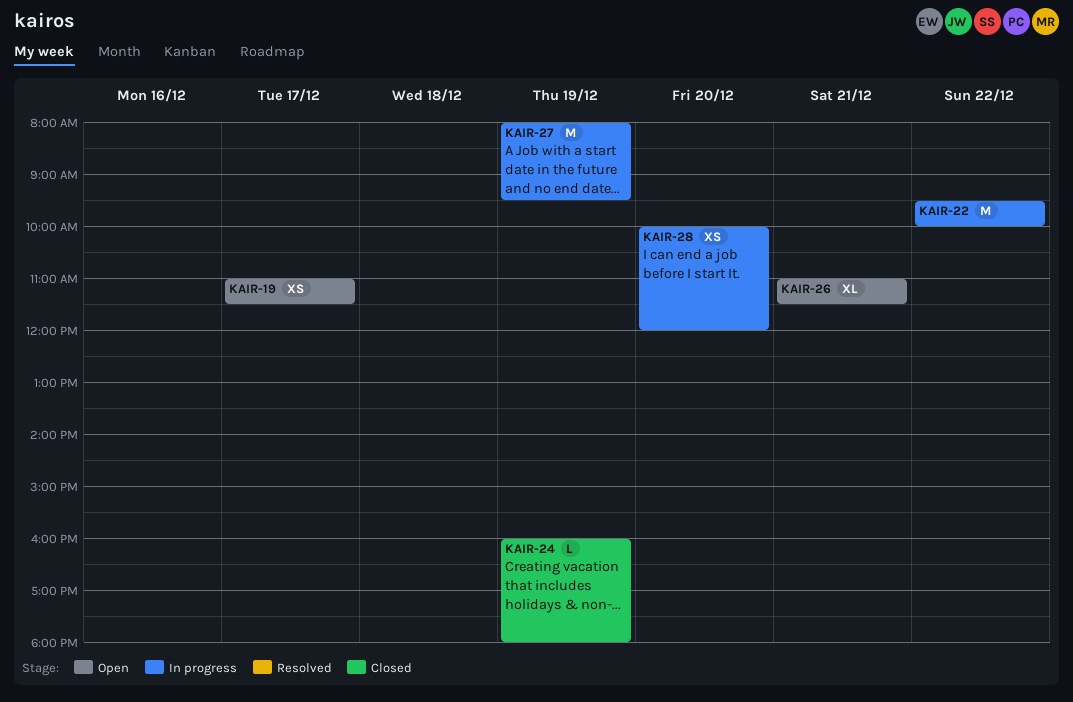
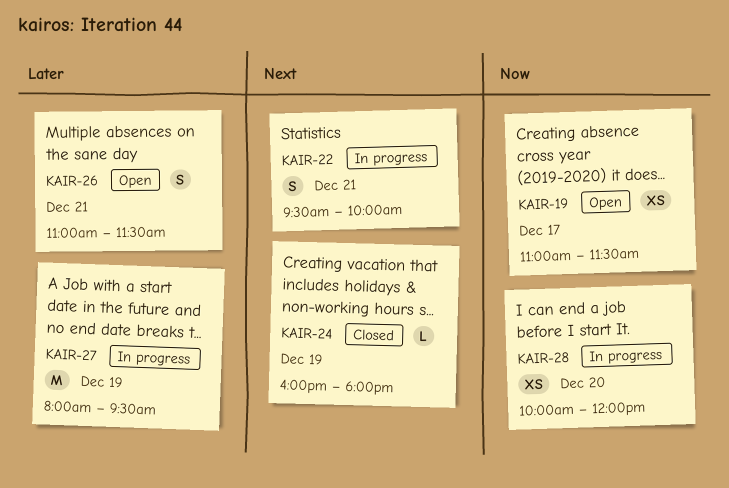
KAIR-22, estimate: M -> S
KAIR-22, day: Dec 22 -> Dec 21
KAIR-26, estimate: XL -> S

